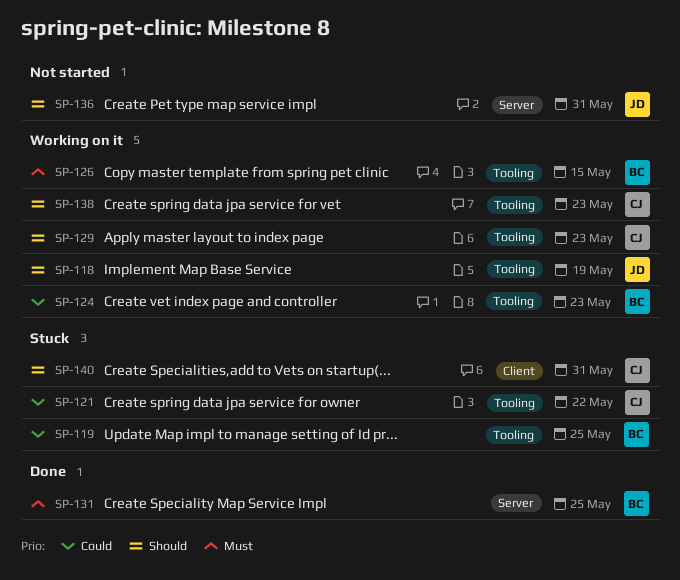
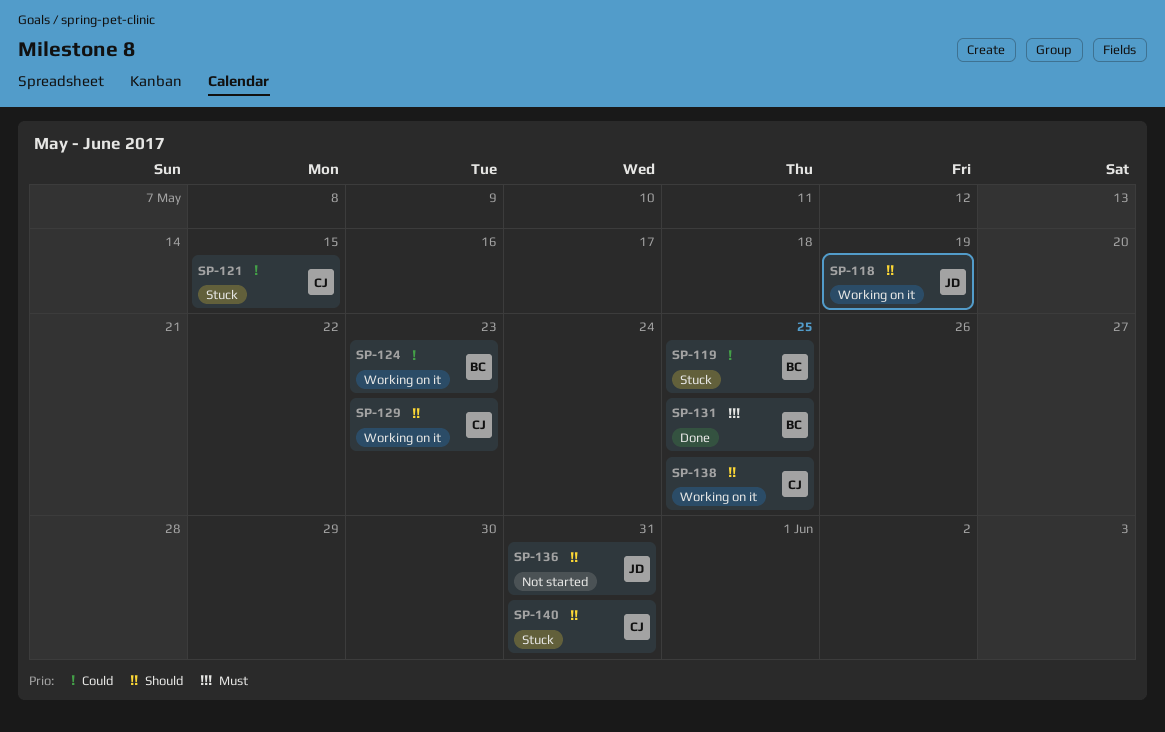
SP-121, due: May 22 -> May 15
SP-126: present -> none
SP-138, due: May 23 -> May 25

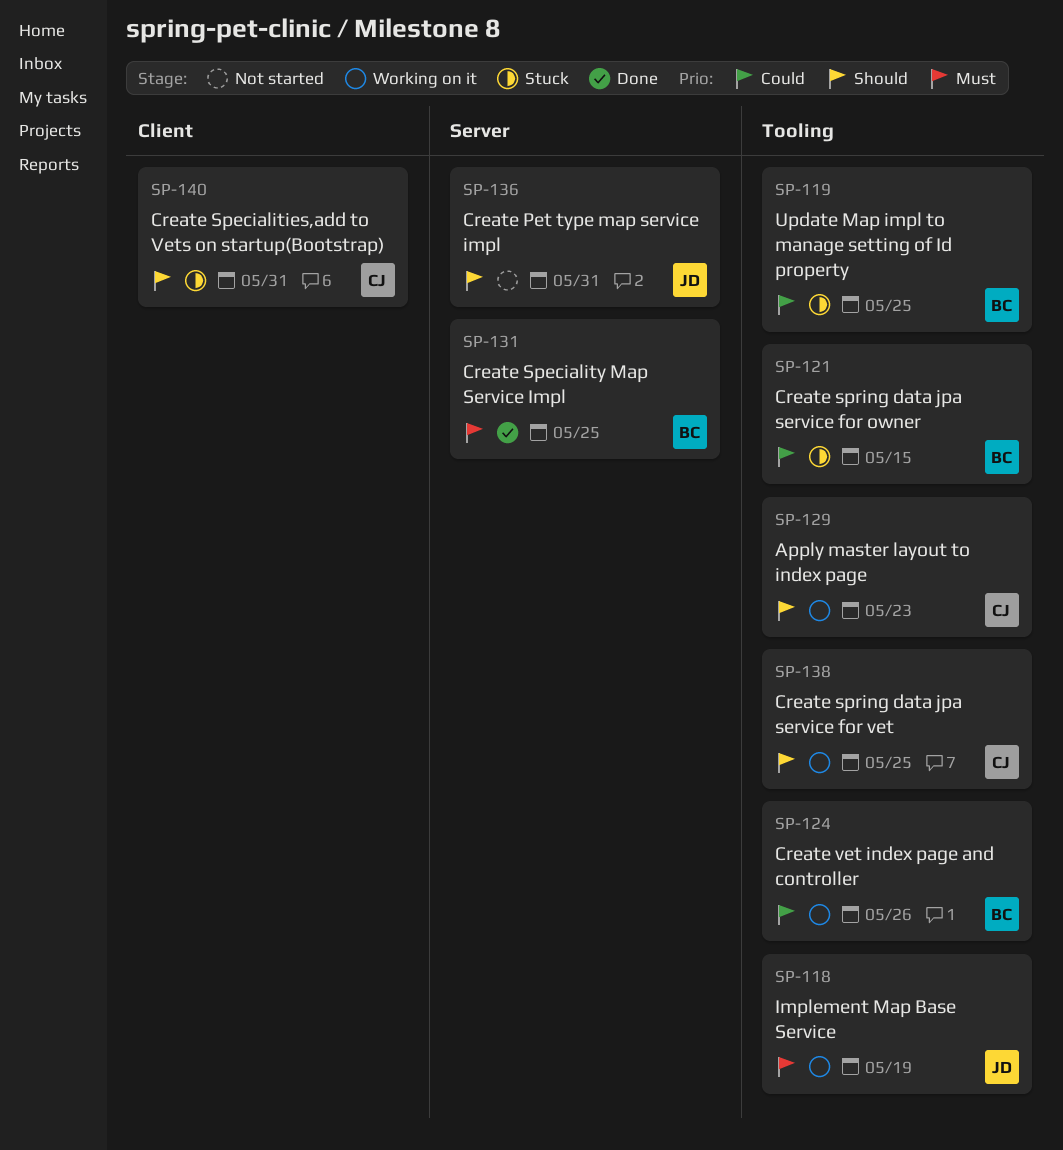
SP-118, priority: Should -> Must
SP-121, owner: CJ -> BC
SP-124, due: May 23 -> May 26

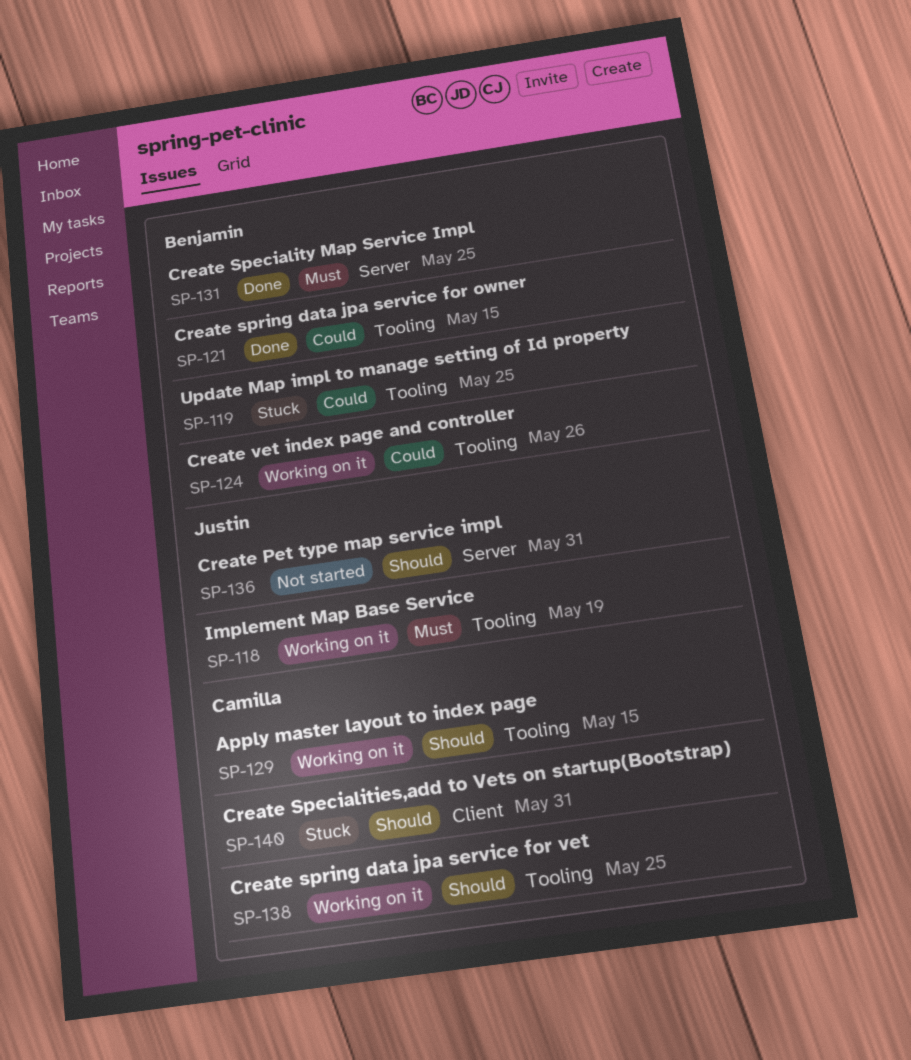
SP-121, status: Stuck -> Done
SP-129, due: May 23 -> May 15

